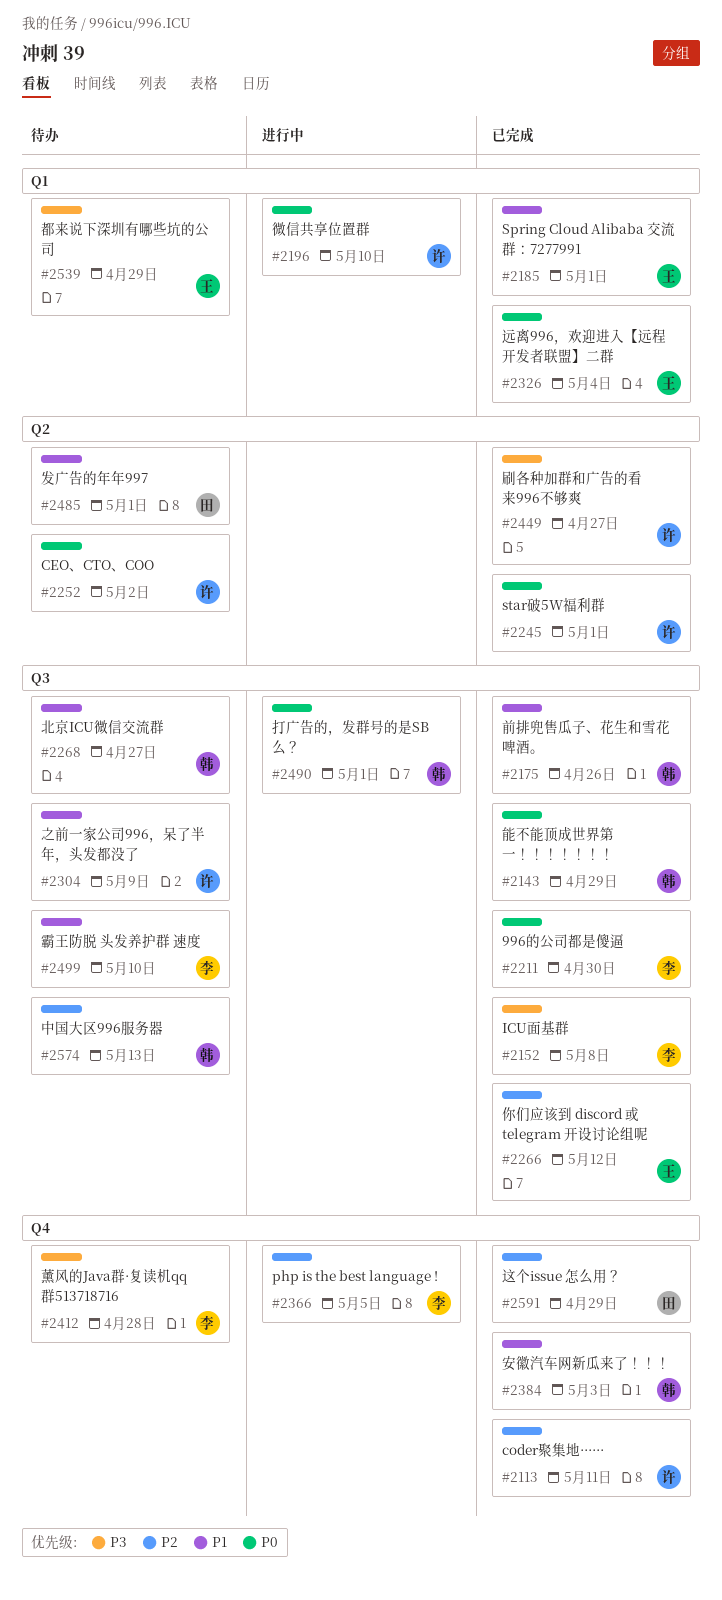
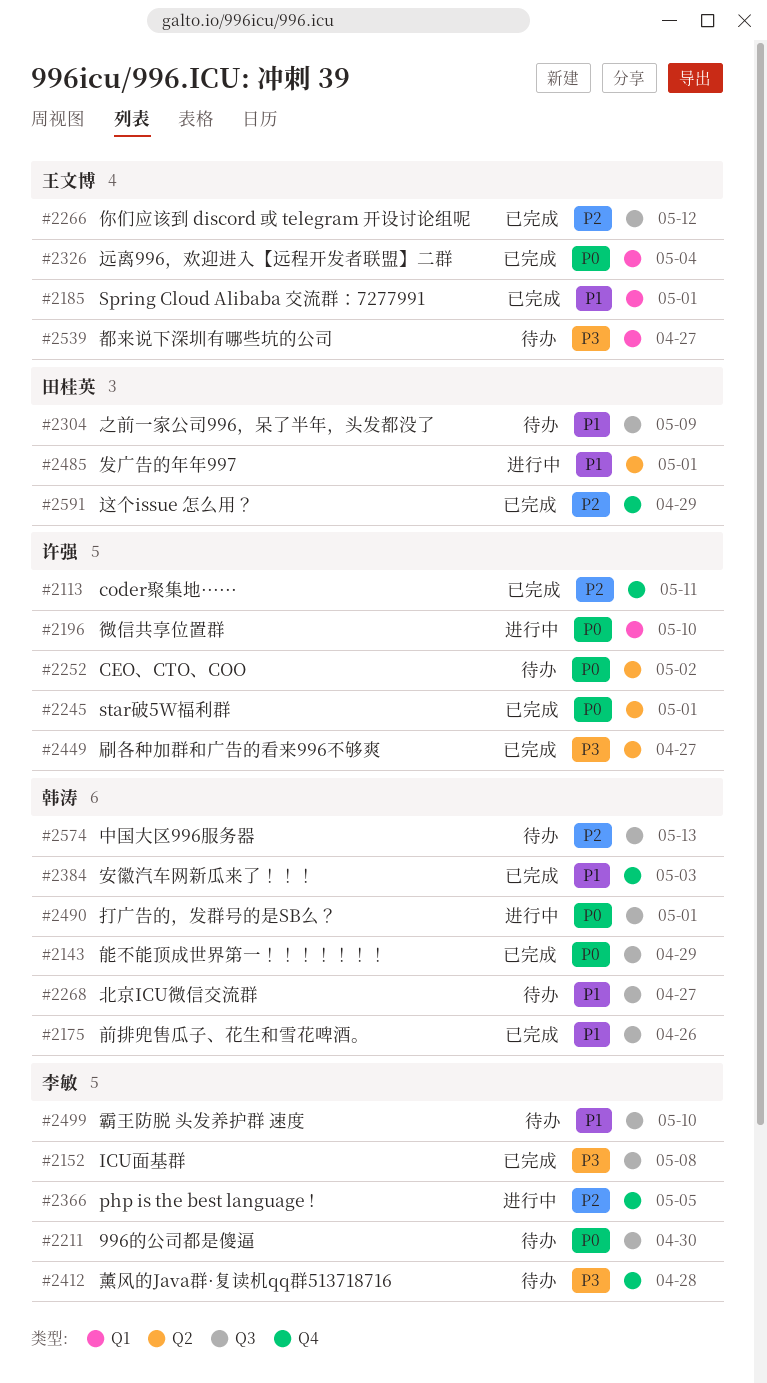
#2211, status: 已完成 -> 待办
#2304, owner: 许强 -> 田桂英
#2485, status: 待办 -> 进行中
#2539, due: Apr 29 -> Apr 27

